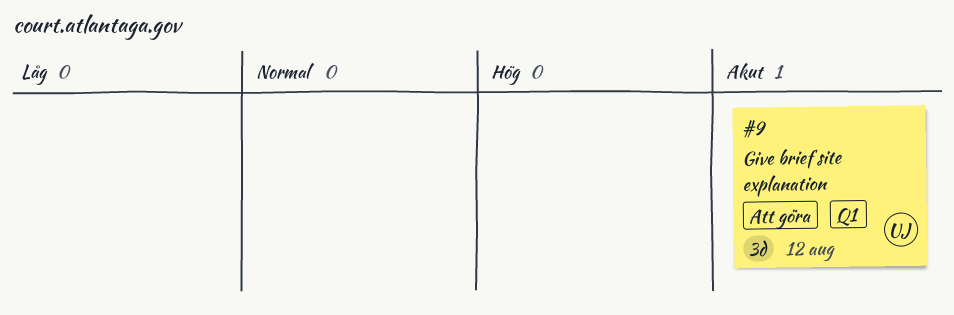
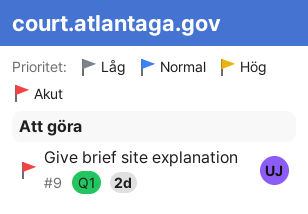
#9, estimate: 3d -> 2d

